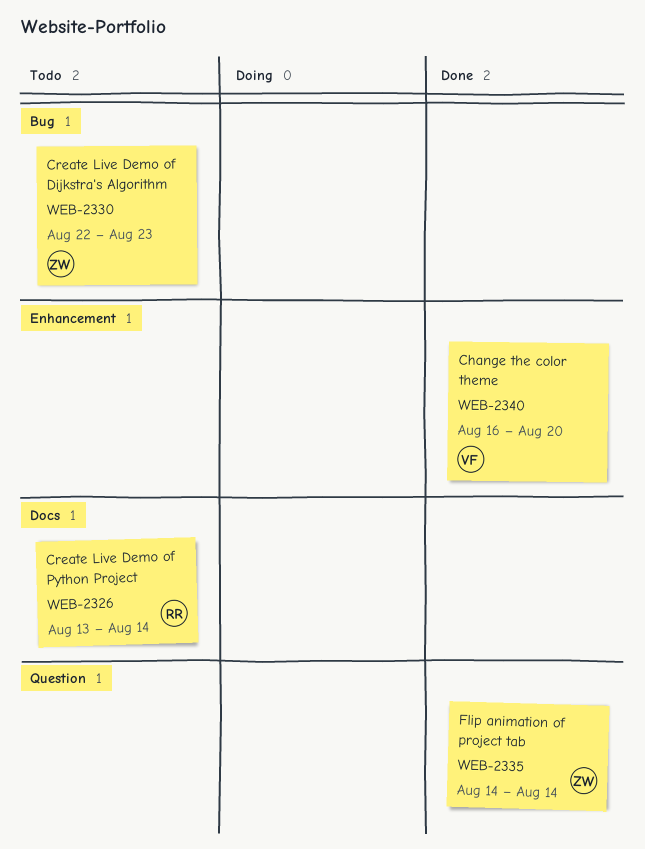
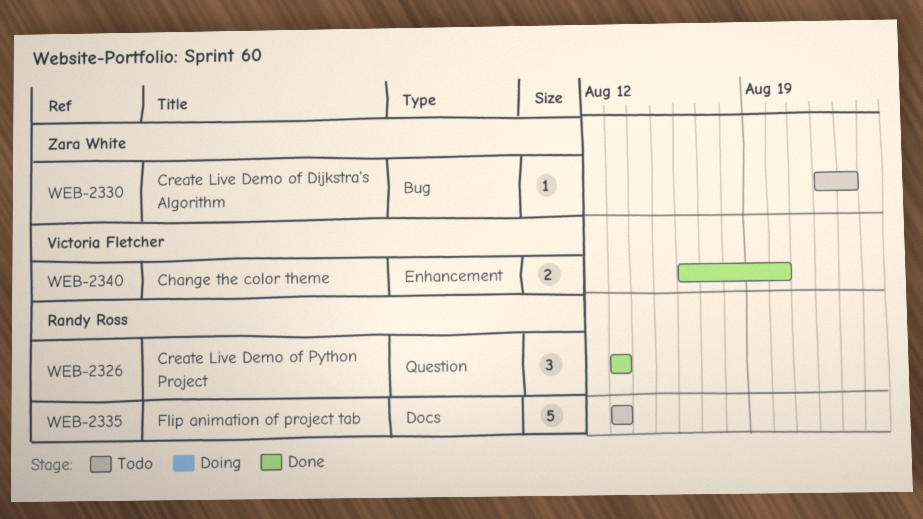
WEB-2326, status: Todo -> Done
WEB-2326, label: Docs -> Question
WEB-2326, due: Aug 14 -> Aug 13
WEB-2335, status: Done -> Todo
WEB-2335, owner: Zara White -> Randy Ross
WEB-2335, label: Question -> Docs
WEB-2335, start: Aug 14 -> Aug 13
WEB-2335, due: Aug 14 -> Aug 13

